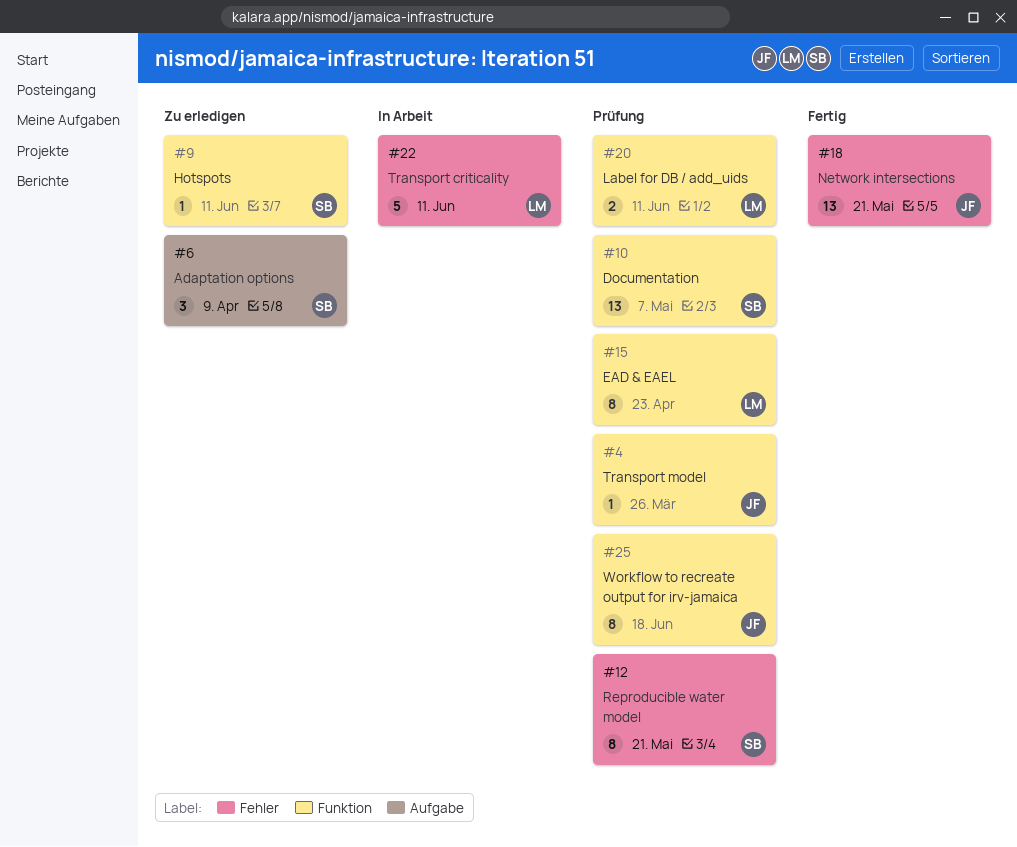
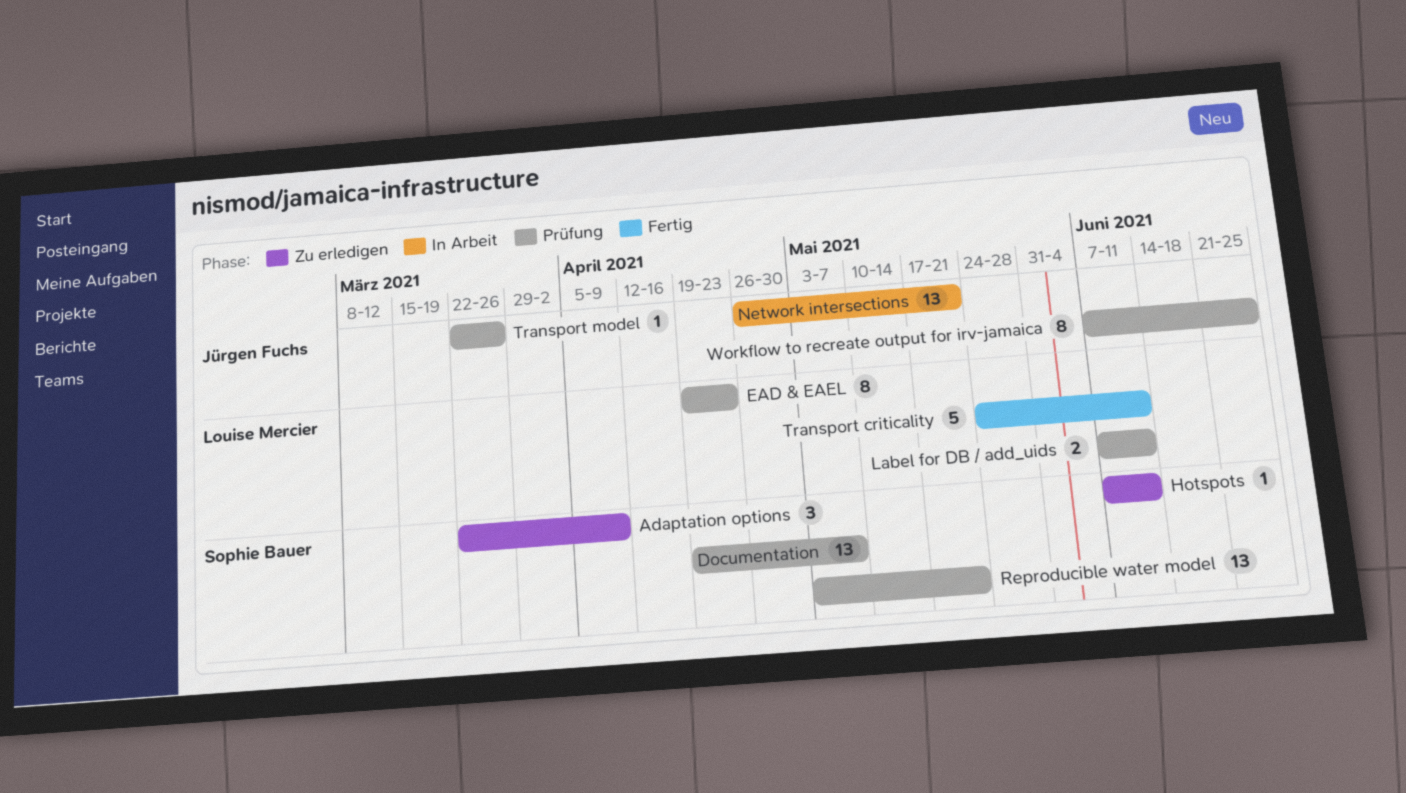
Network intersections, status: Fertig -> In Arbeit
Reproducible water model, estimate: 8 -> 13
Transport criticality, status: In Arbeit -> Fertig
Workflow to recreate output for irv-jamaica, due: Jun 18 -> Jun 25

